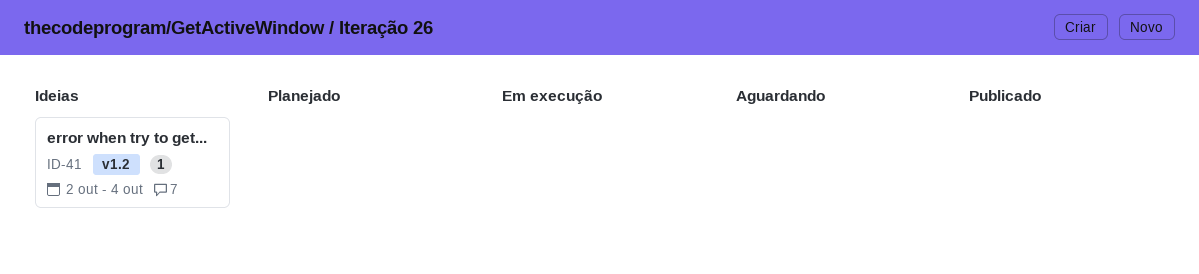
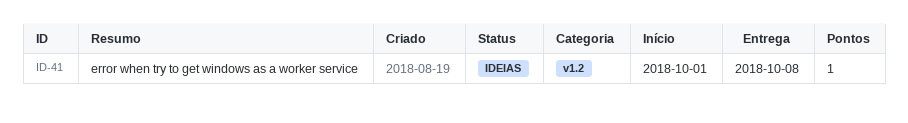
ID-41, start: Oct 2 -> Oct 1
ID-41, due: Oct 4 -> Oct 8

